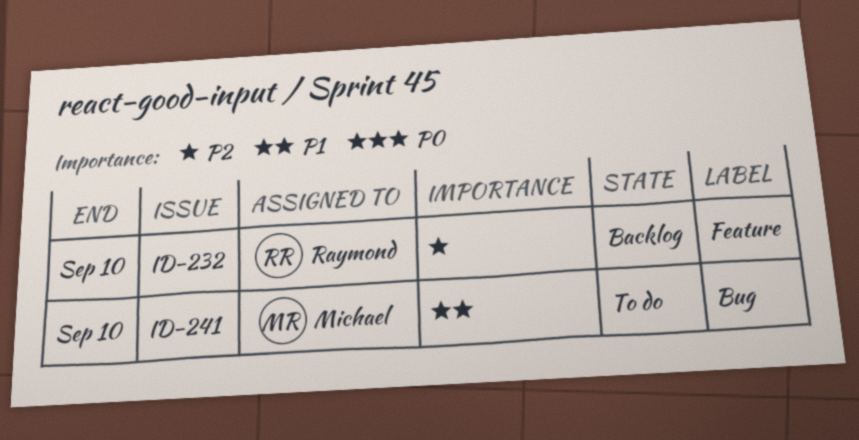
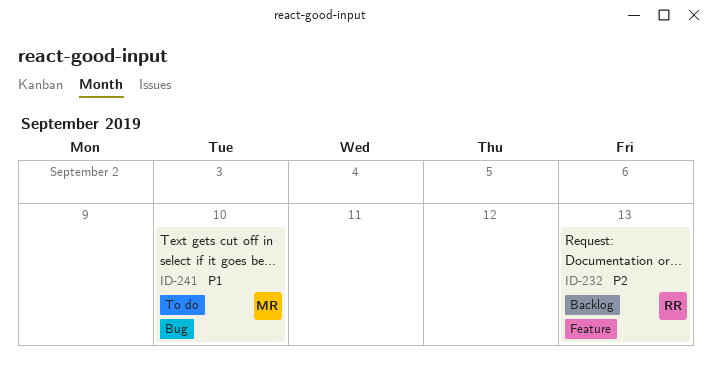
ID-232, due: Sep 10 -> Sep 13

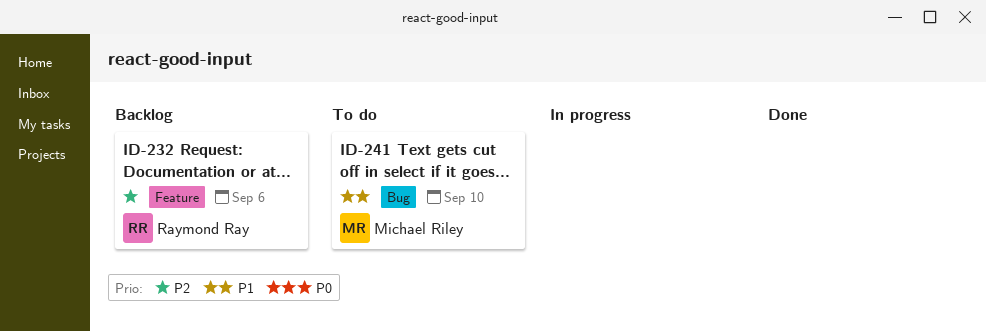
ID-232, due: Sep 13 -> Sep 6

